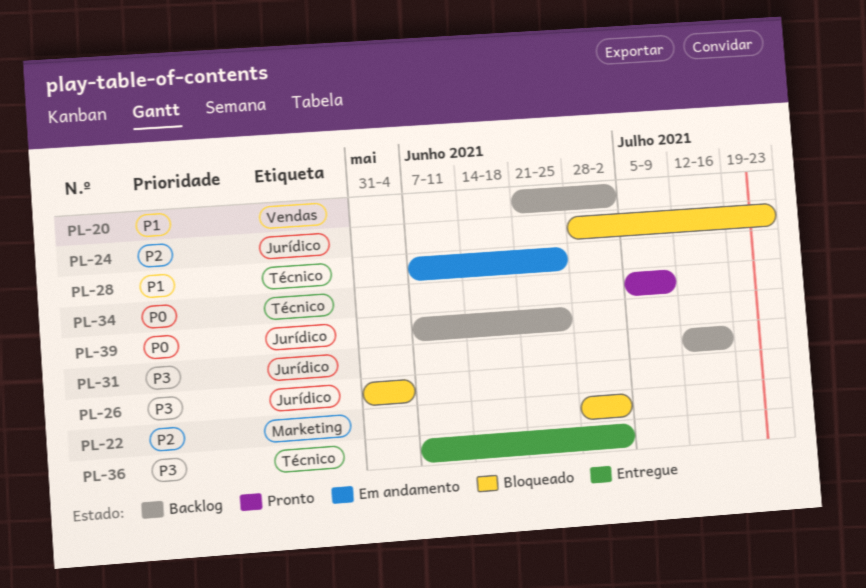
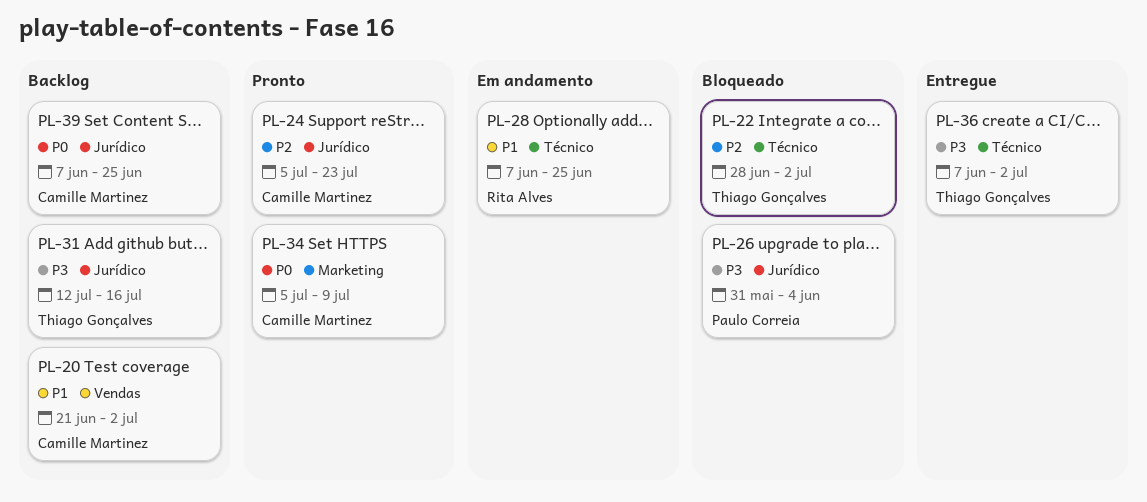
PL-22, label: Marketing -> Técnico
PL-24, status: Bloqueado -> Pronto
PL-24, start: Jun 28 -> Jul 5
PL-34, label: Técnico -> Marketing

